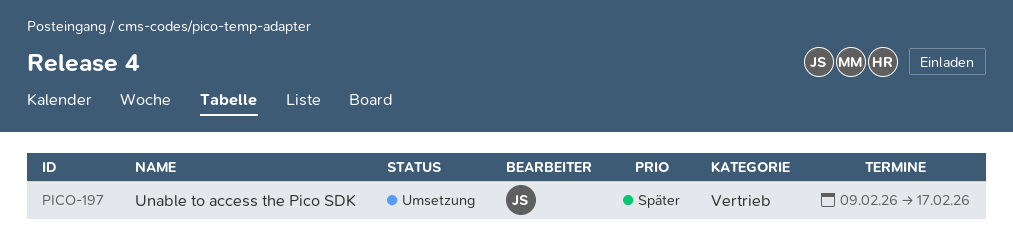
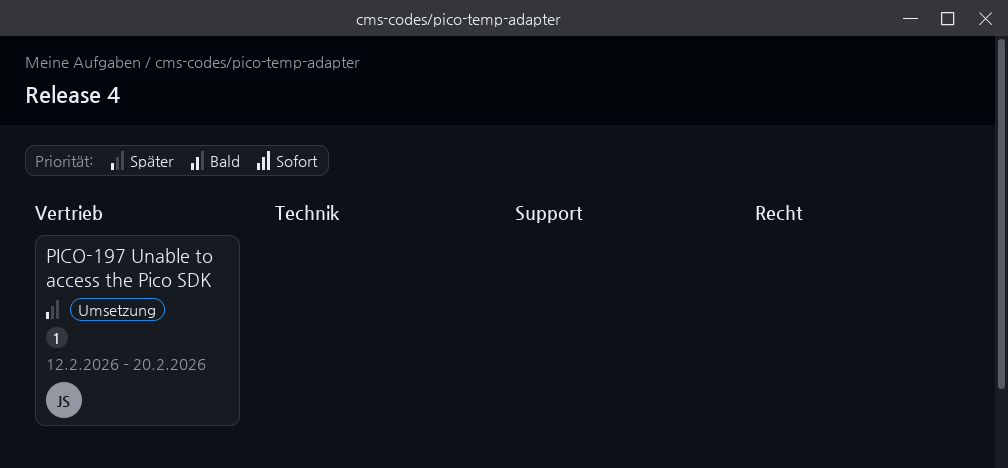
PICO-197, start: Feb 9 -> Feb 12
PICO-197, due: Feb 17 -> Feb 20

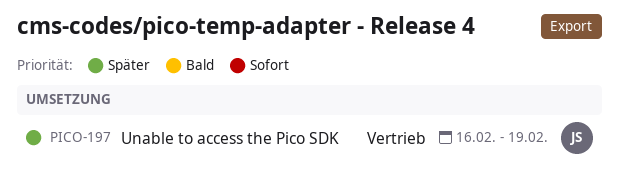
PICO-197, start: Feb 12 -> Feb 16
PICO-197, due: Feb 20 -> Feb 19

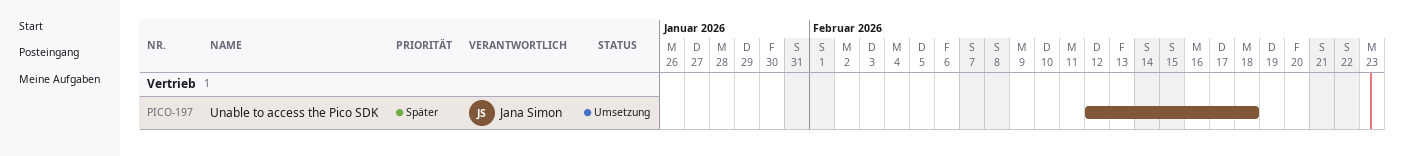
PICO-197, start: Feb 16 -> Feb 12
PICO-197, due: Feb 19 -> Feb 18

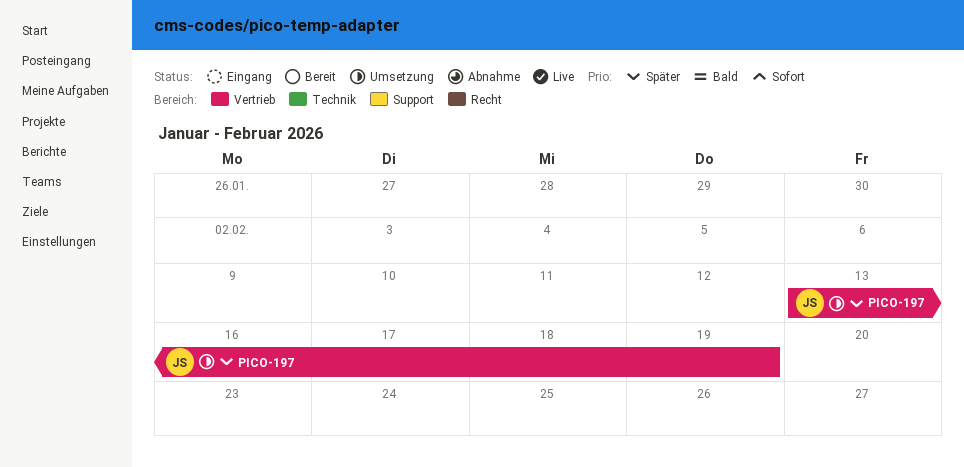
PICO-197, start: Feb 12 -> Feb 13
PICO-197, due: Feb 18 -> Feb 19

